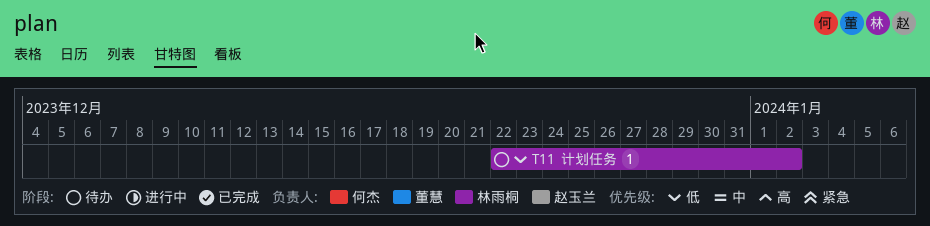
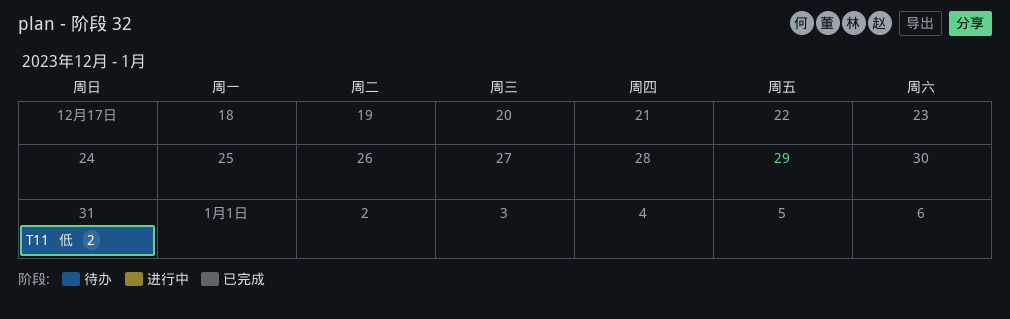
T11, estimate: 1 -> 2
T11, due: Jan 2 -> Dec 31

